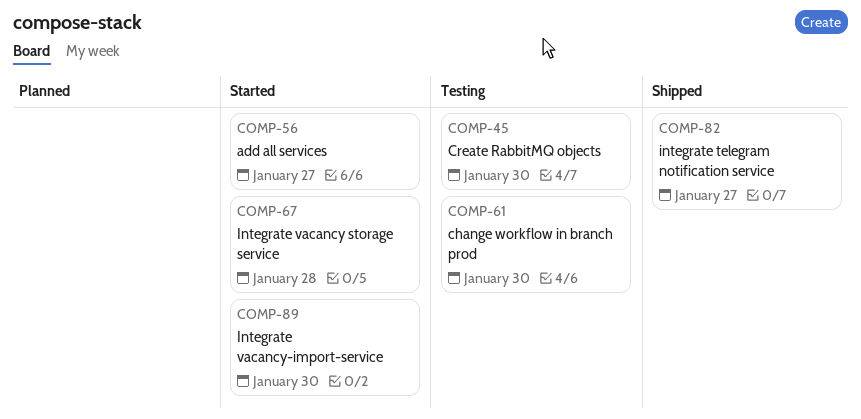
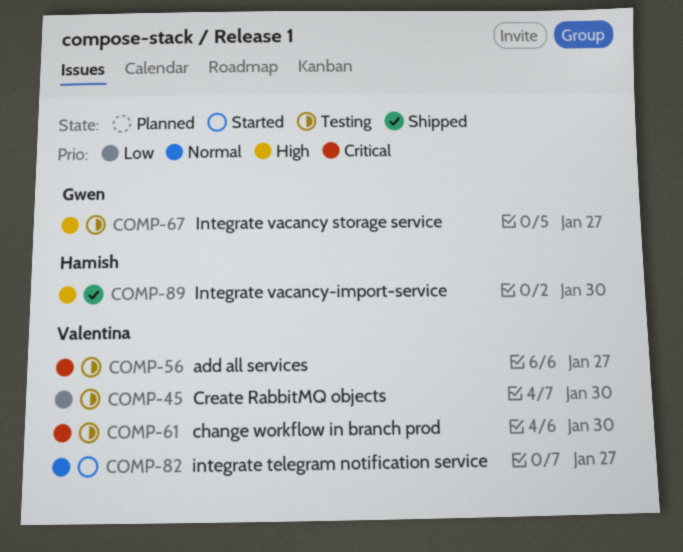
COMP-56, status: Started -> Testing
COMP-67, status: Started -> Testing
COMP-67, due: Jan 28 -> Jan 27
COMP-82, status: Shipped -> Started
COMP-89, status: Started -> Shipped

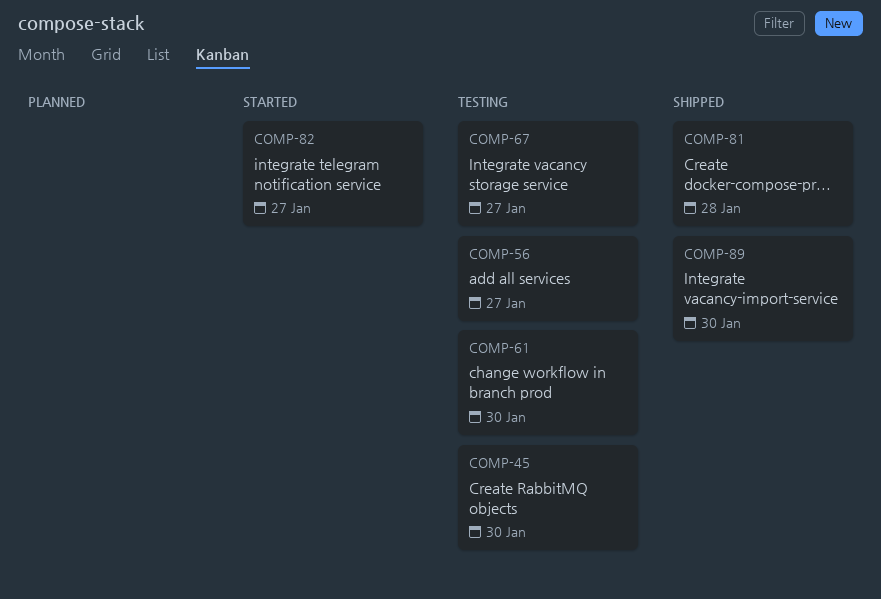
COMP-81: none -> present

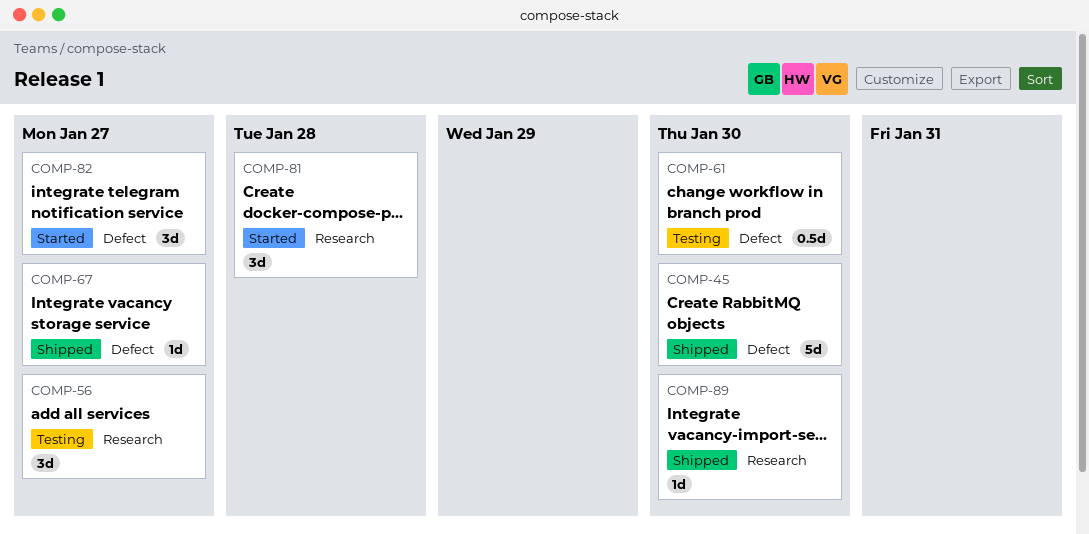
COMP-45, status: Testing -> Shipped
COMP-67, status: Testing -> Shipped
COMP-81, status: Shipped -> Started

